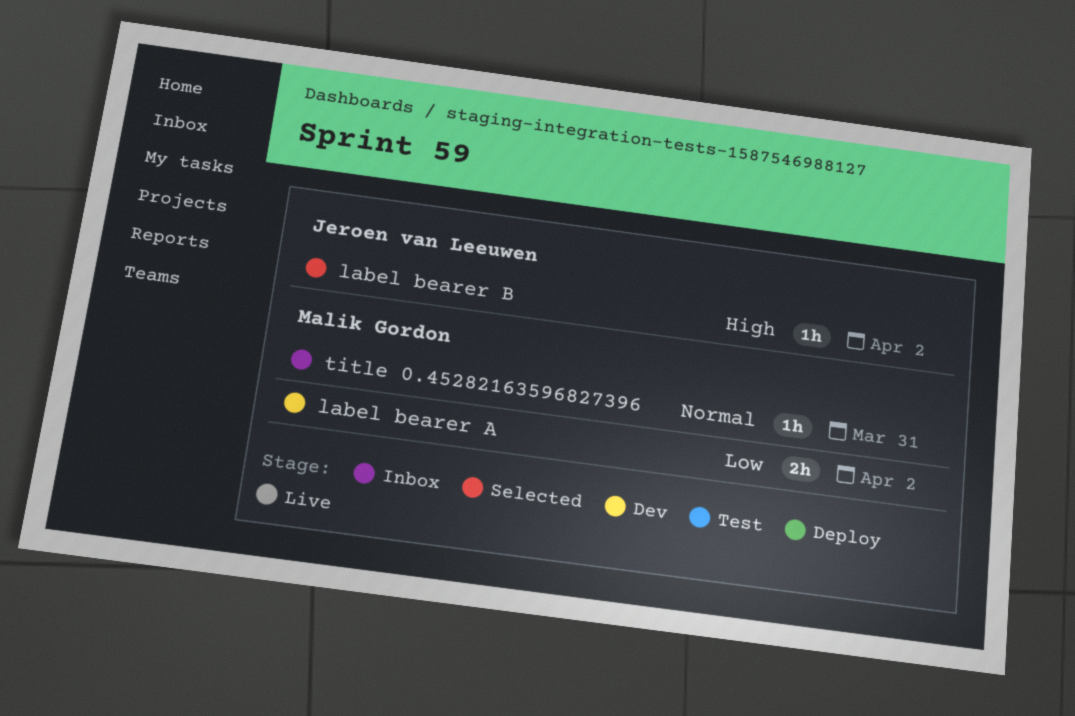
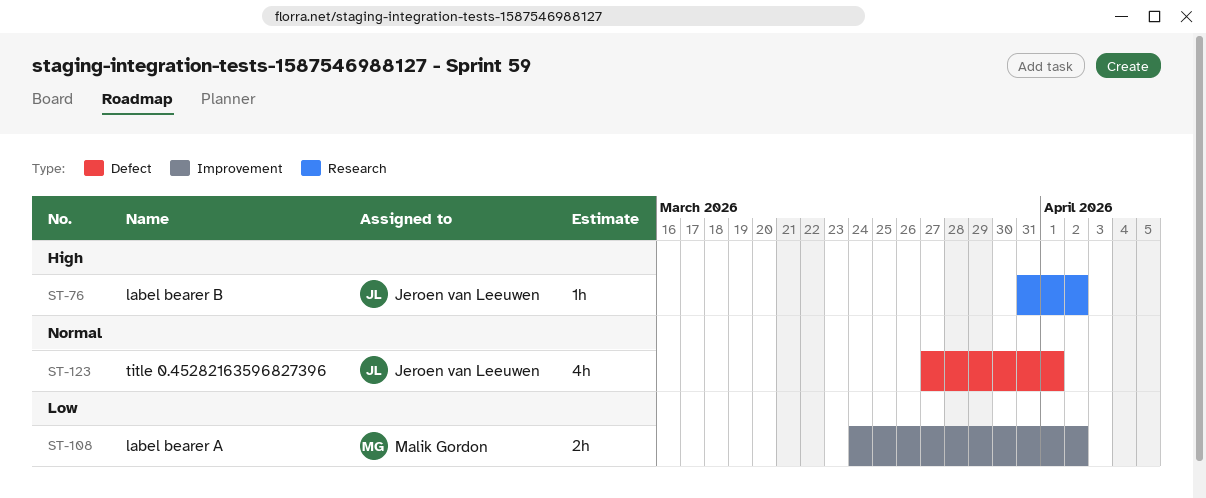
title 0.45282163596827396, owner: Malik Gordon -> Jeroen van Leeuwen
title 0.45282163596827396, estimate: 1h -> 4h
title 0.45282163596827396, due: Mar 31 -> Apr 1

